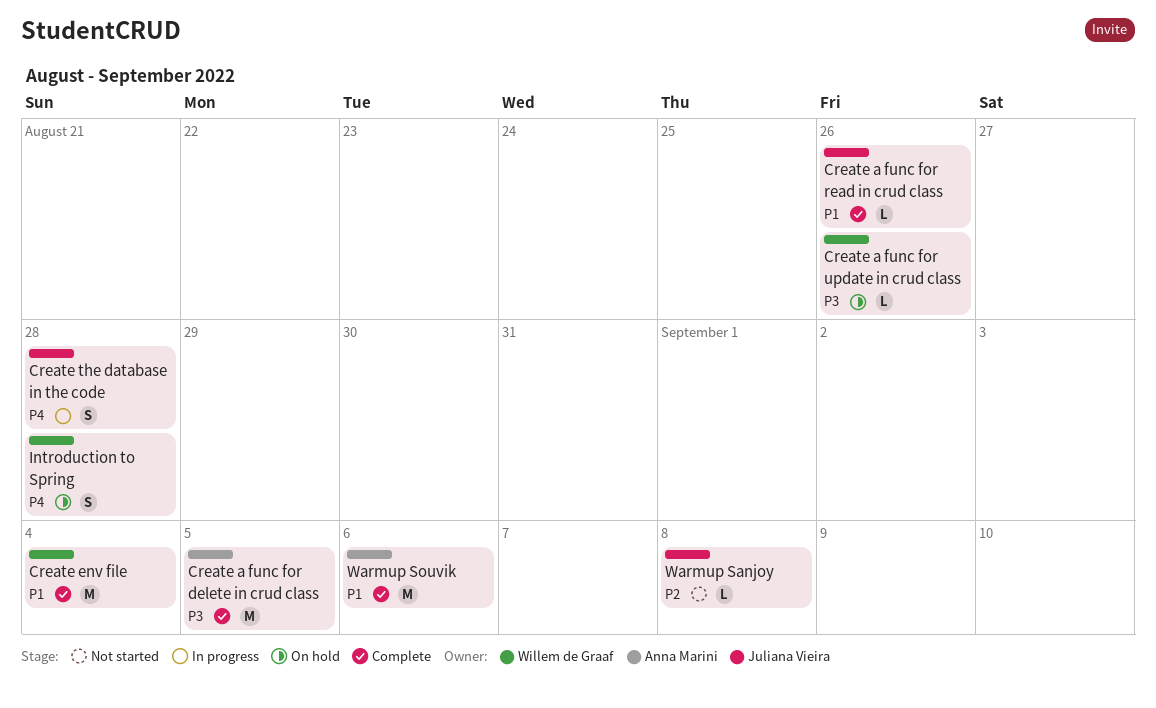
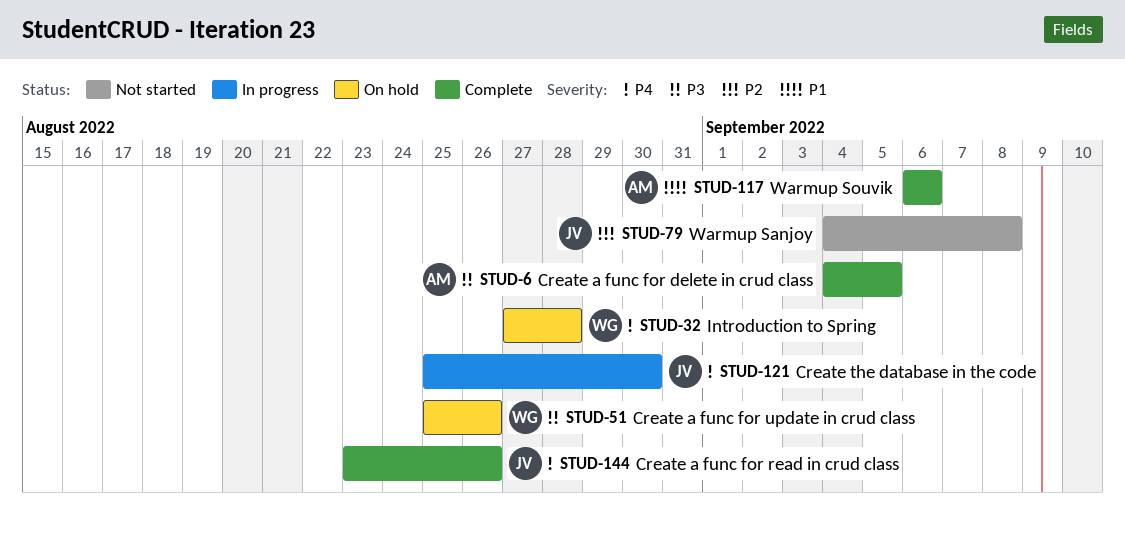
Create a func for read in crud class, priority: P1 -> P4
Create env file: present -> none
Create the database in the code, due: Aug 28 -> Aug 30

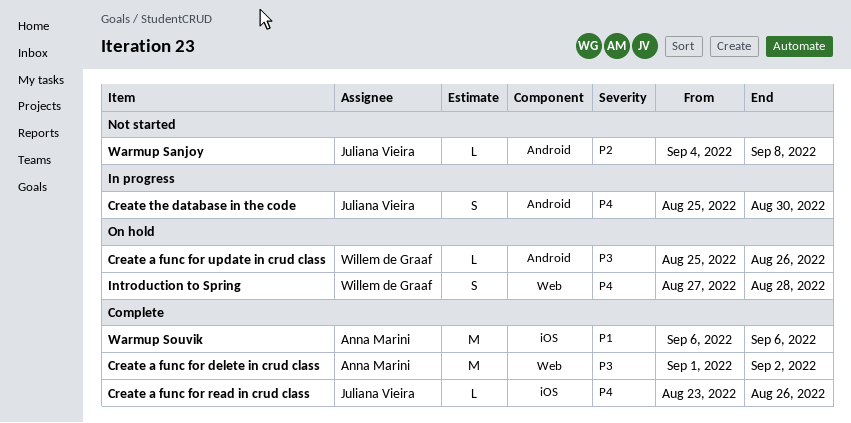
Create a func for delete in crud class, start: Sep 4 -> Sep 1
Create a func for delete in crud class, due: Sep 5 -> Sep 2

